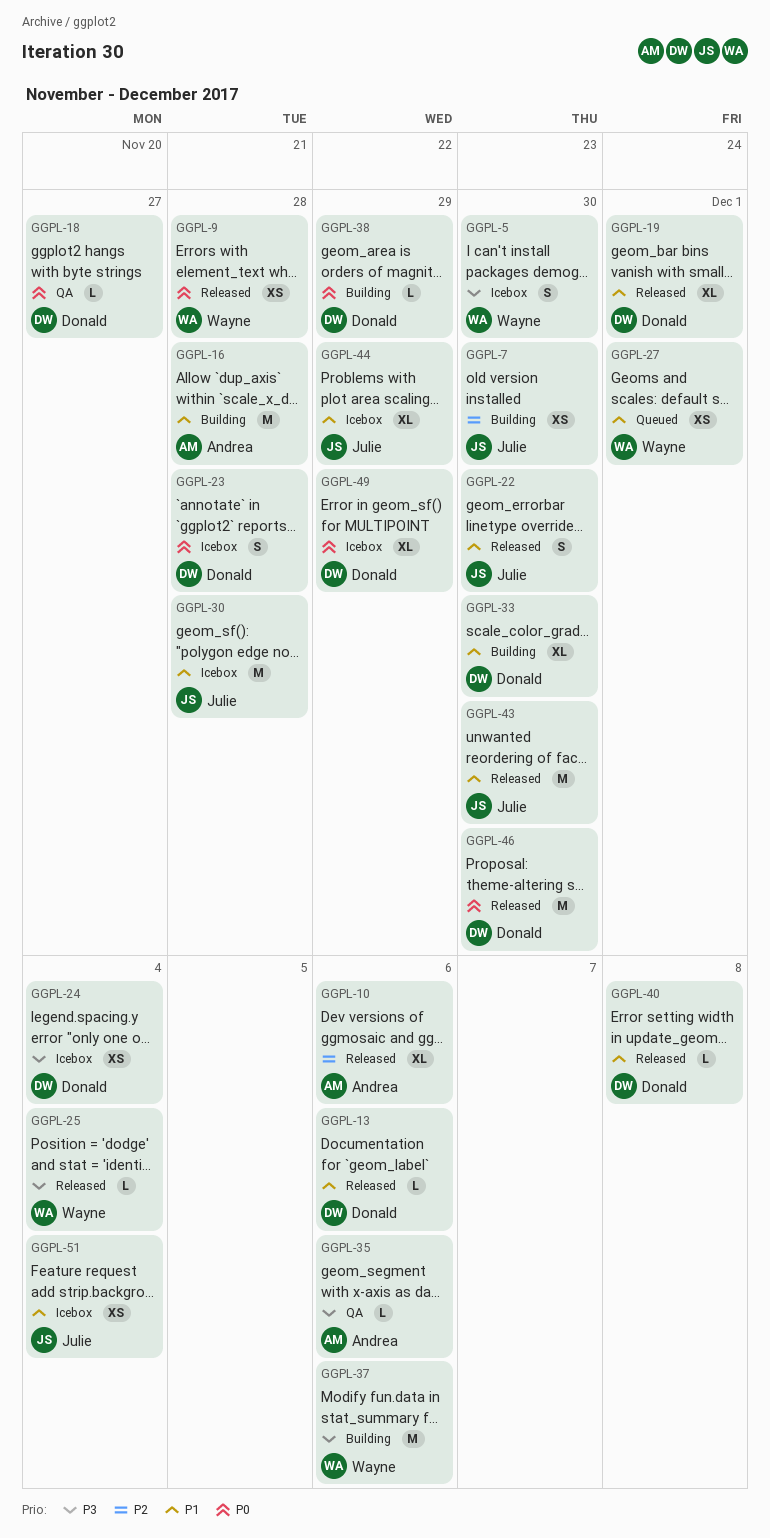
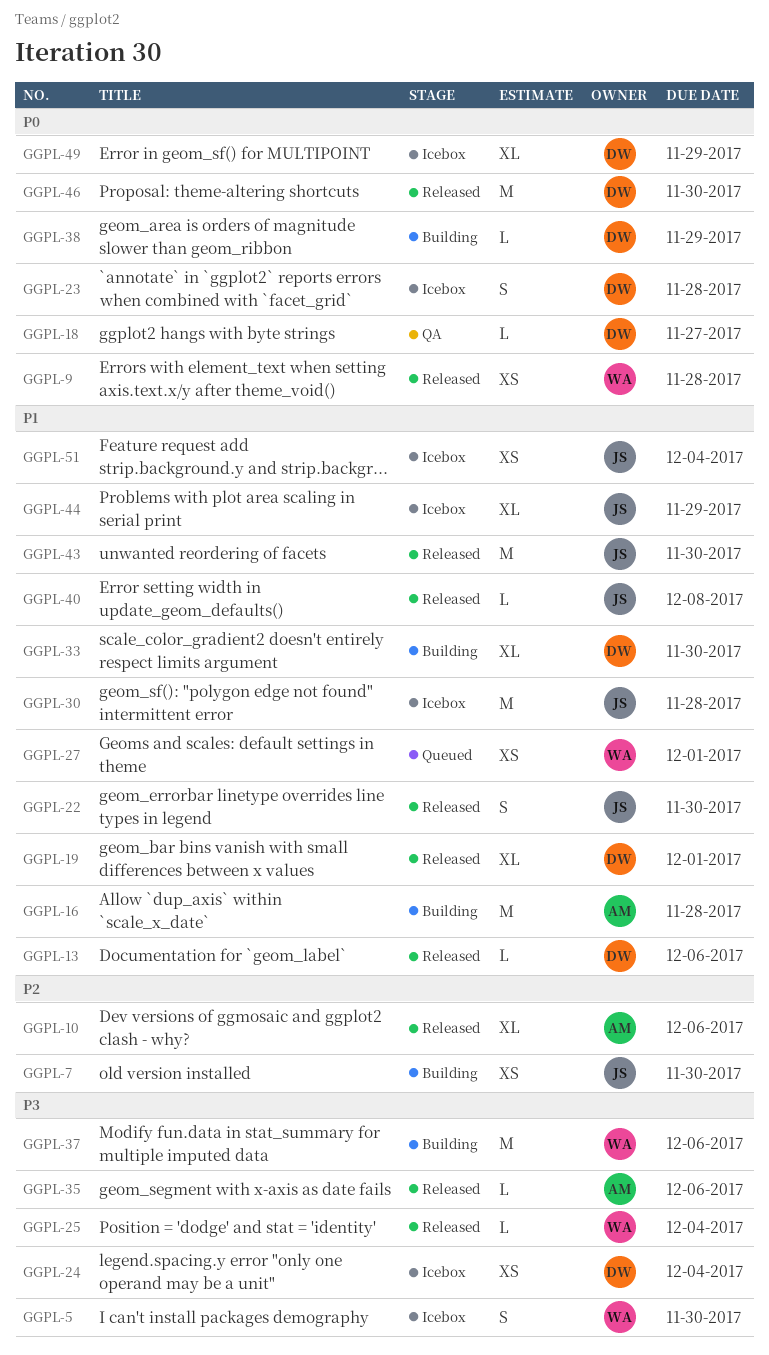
GGPL-35, status: QA -> Released
GGPL-40, owner: Donald -> Julie

